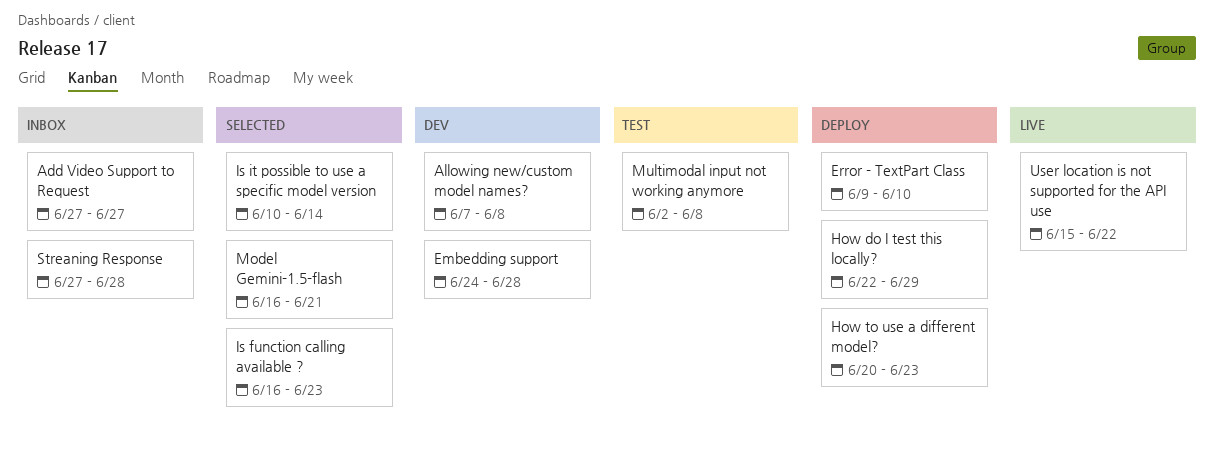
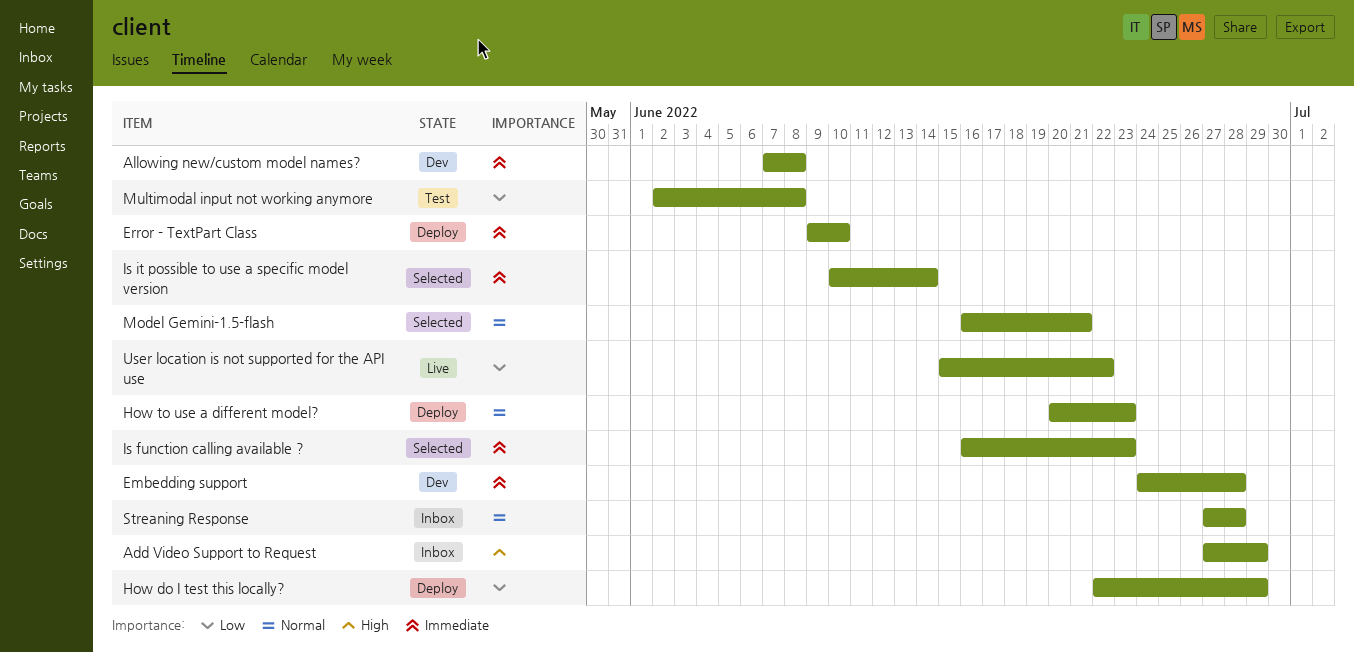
Add Video Support to Request, due: Jun 27 -> Jun 29

